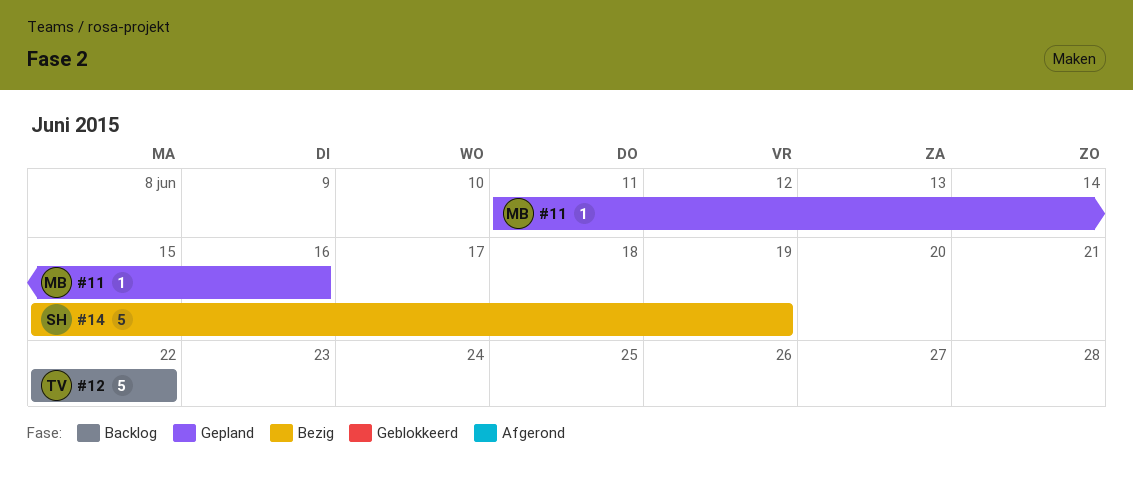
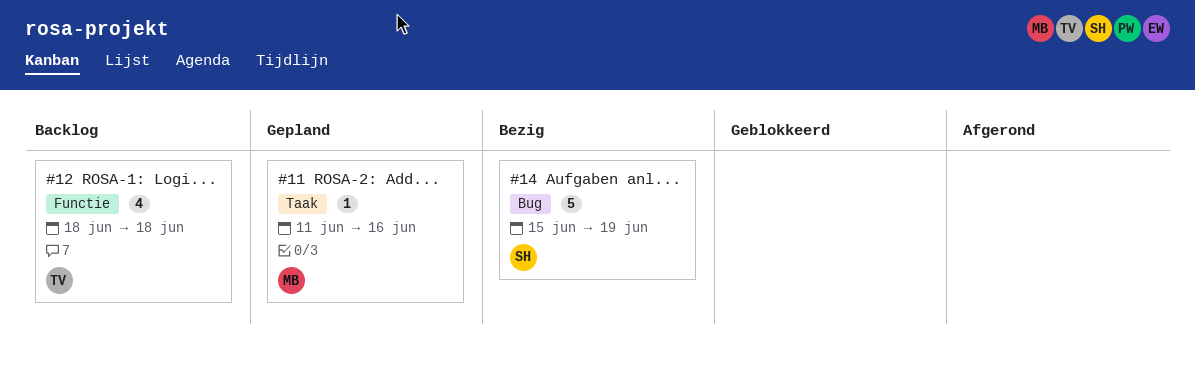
#12, estimate: 5 -> 4
#12, start: Jun 22 -> Jun 18
#12, due: Jun 22 -> Jun 18

